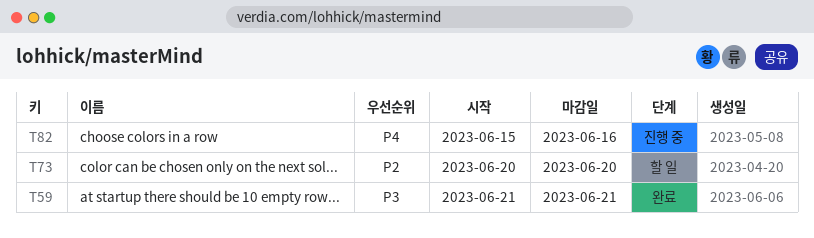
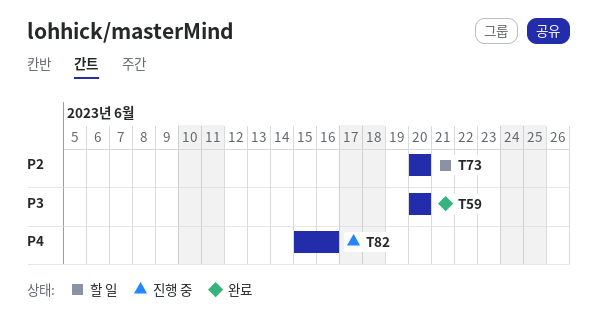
T59, start: Jun 21 -> Jun 20
T59, due: Jun 21 -> Jun 20

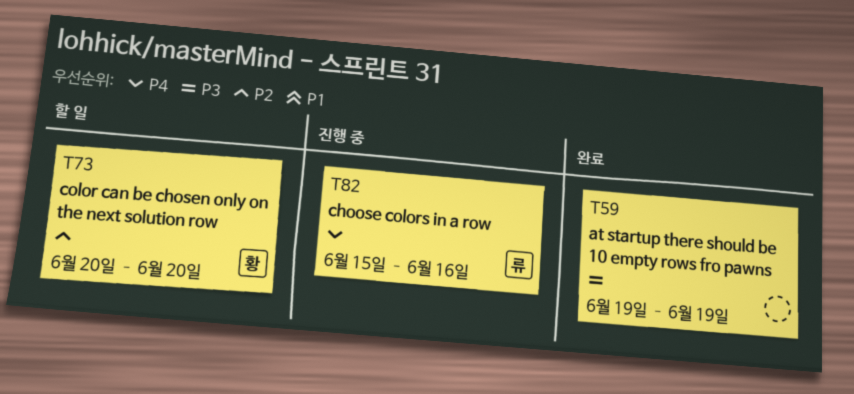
T59, start: Jun 20 -> Jun 19
T59, due: Jun 20 -> Jun 19

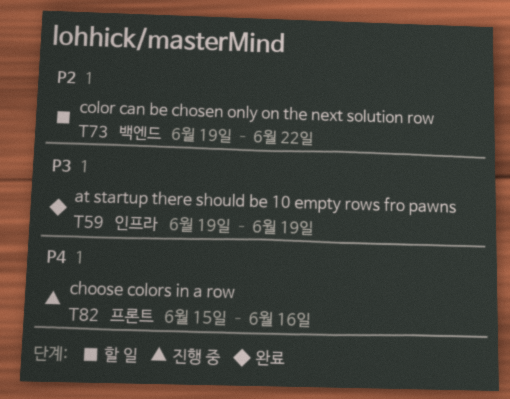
T73, start: Jun 20 -> Jun 19
T73, due: Jun 20 -> Jun 22

